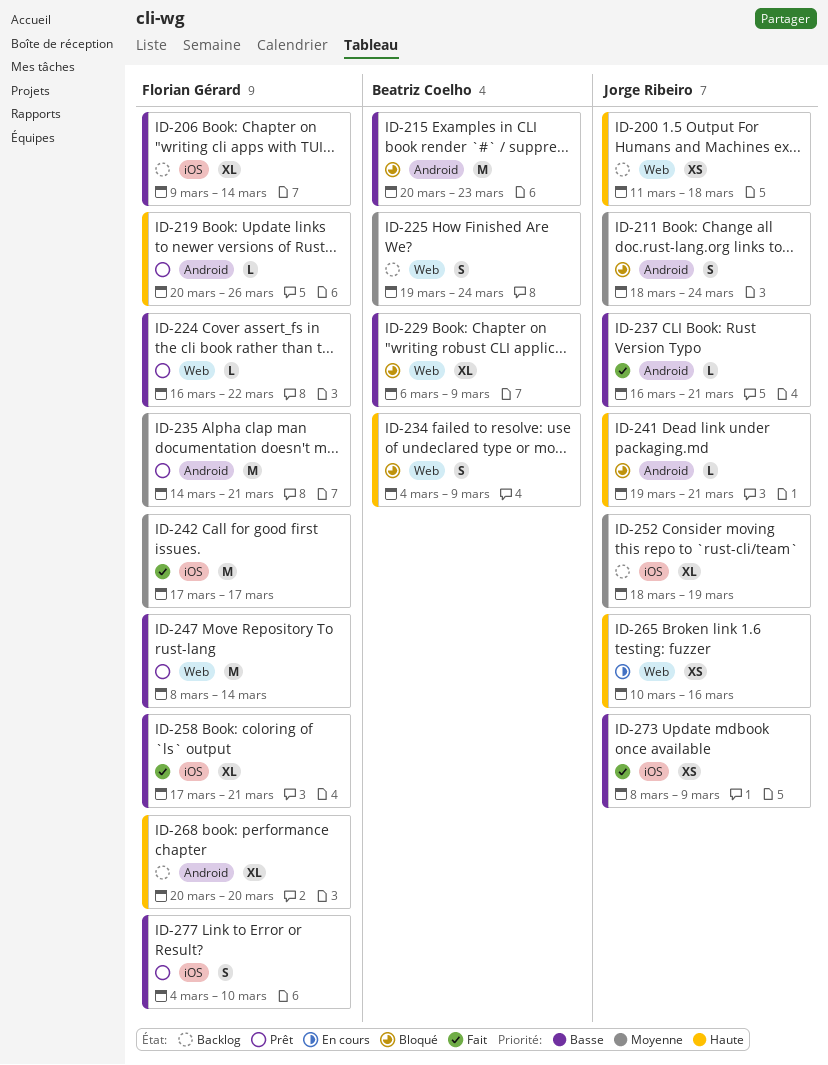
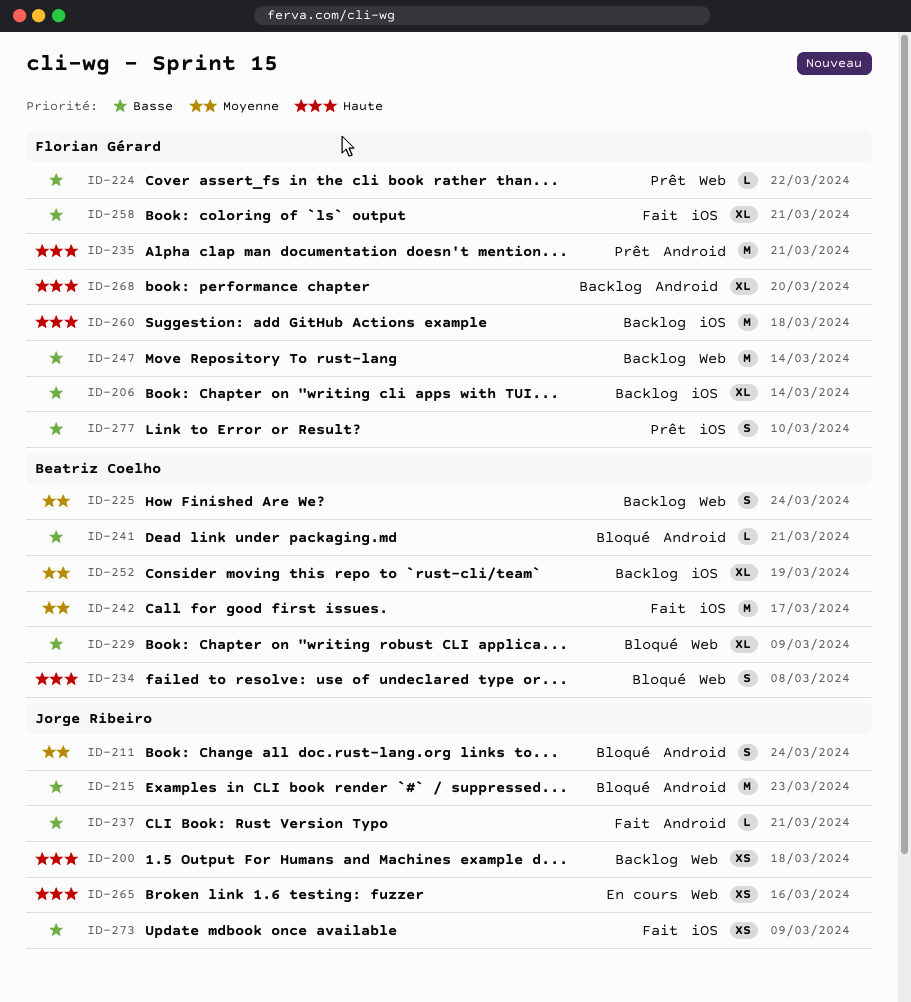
ID-215, owner: Beatriz Coelho -> Jorge Ribeiro
ID-219: present -> none
ID-234, due: Mar 9 -> Mar 8
ID-235, priority: Moyenne -> Haute
ID-241, owner: Jorge Ribeiro -> Beatriz Coelho
ID-241, priority: Haute -> Basse
ID-242, owner: Florian Gérard -> Beatriz Coelho
ID-247, status: Prêt -> Backlog
ID-252, owner: Jorge Ribeiro -> Beatriz Coelho
ID-260: none -> present

